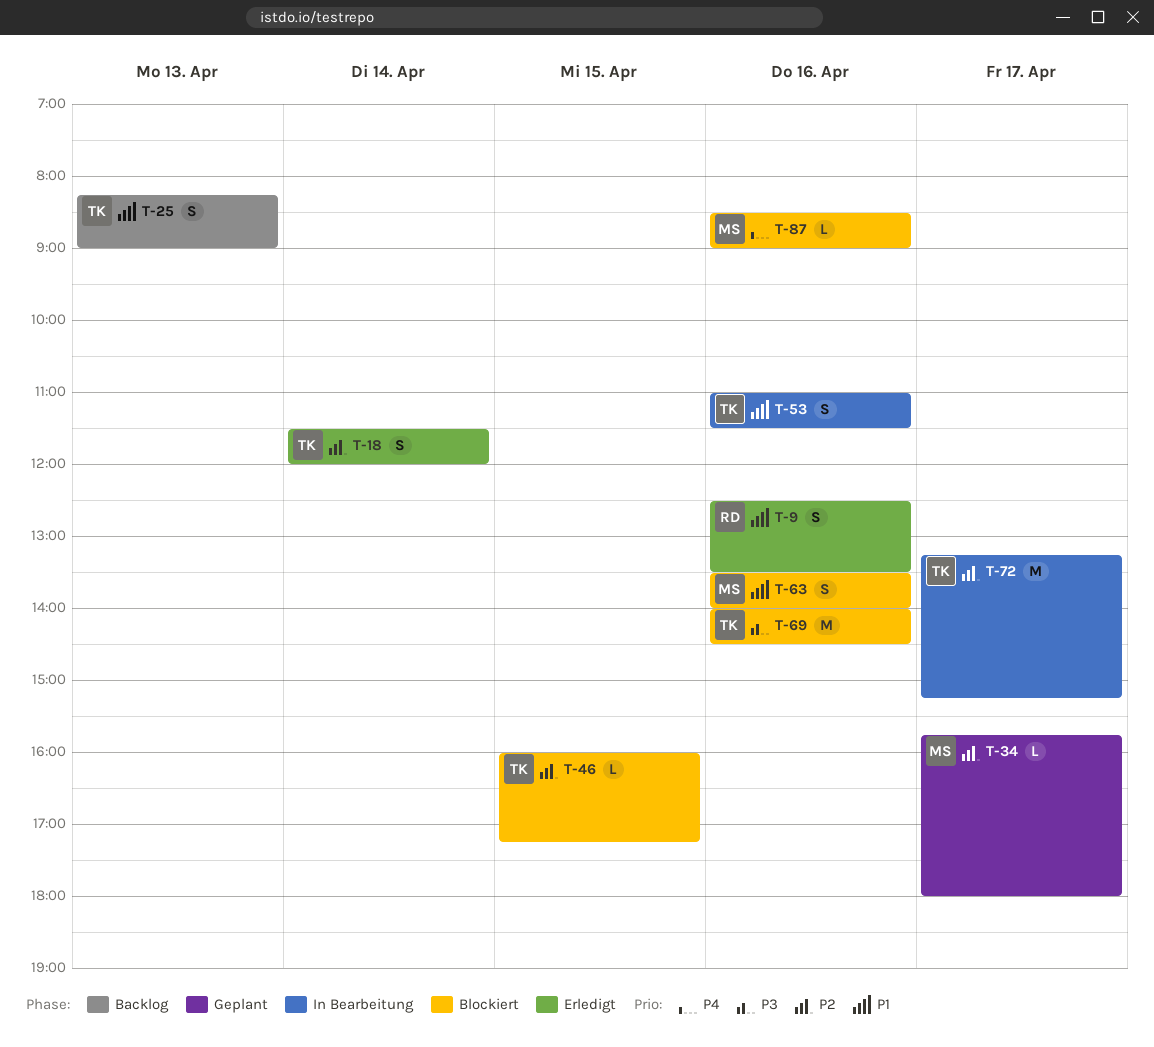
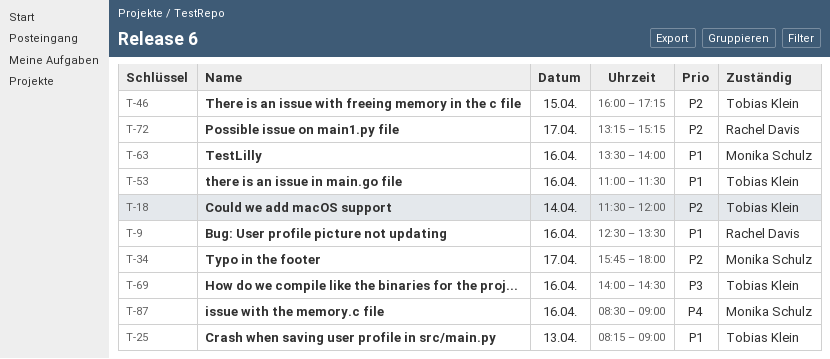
T-72, owner: Tobias Klein -> Rachel Davis

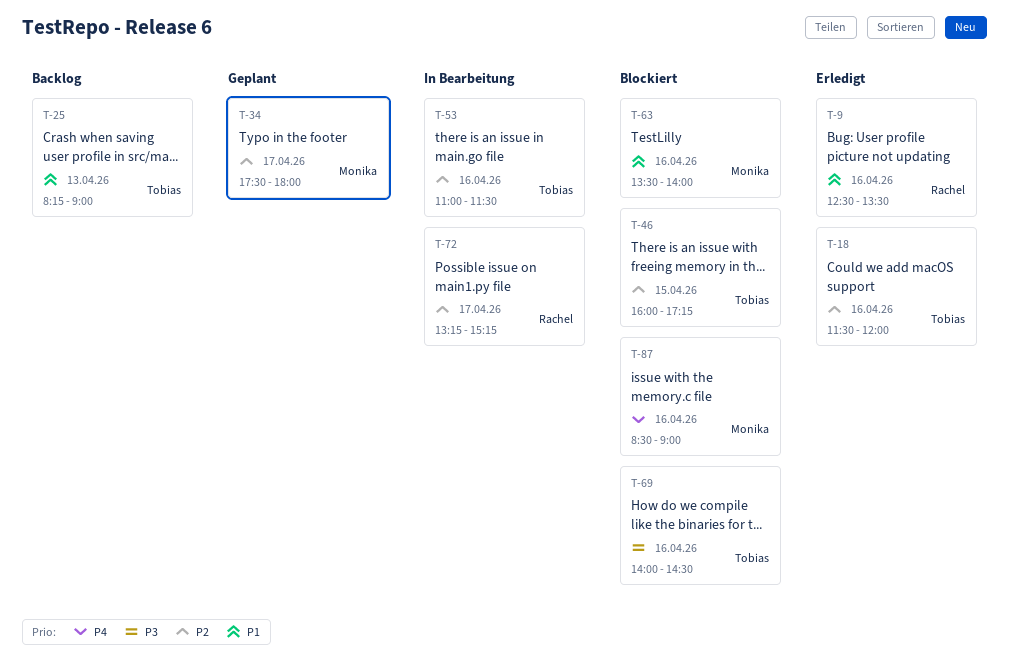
T-18, day: Apr 14 -> Apr 16
T-34, begins: 15:45 -> 17:30
T-53, priority: P1 -> P2

